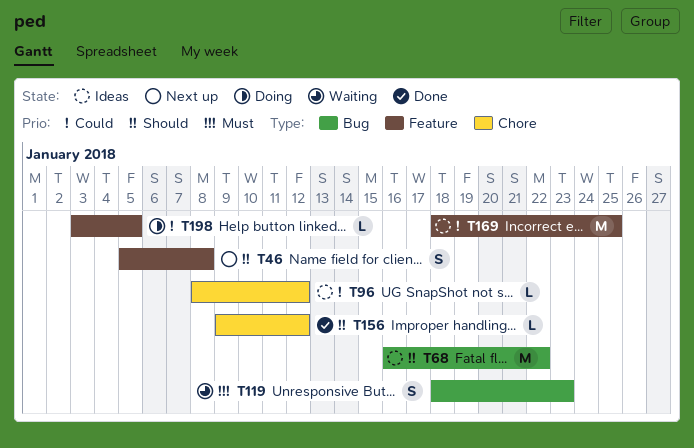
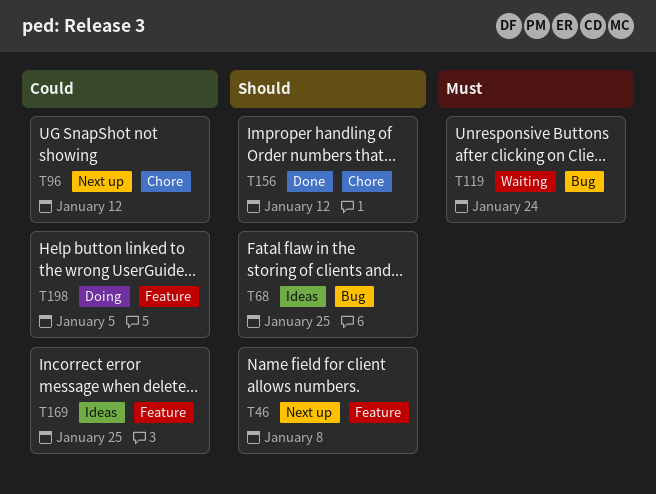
T68, due: Jan 22 -> Jan 25
T96, status: Ideas -> Next up
T119, due: Jan 23 -> Jan 24

